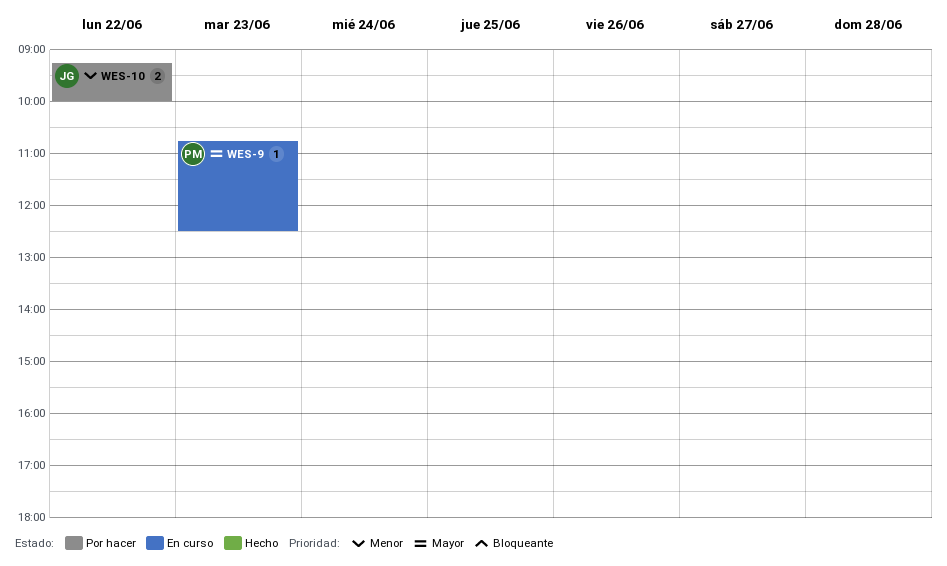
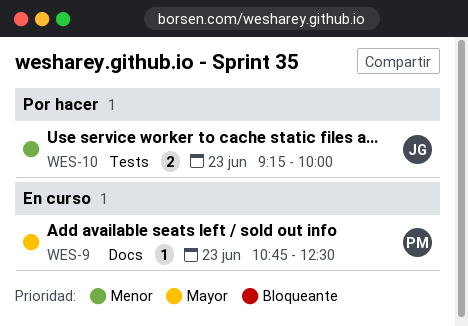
WES-10, day: Jun 22 -> Jun 23

